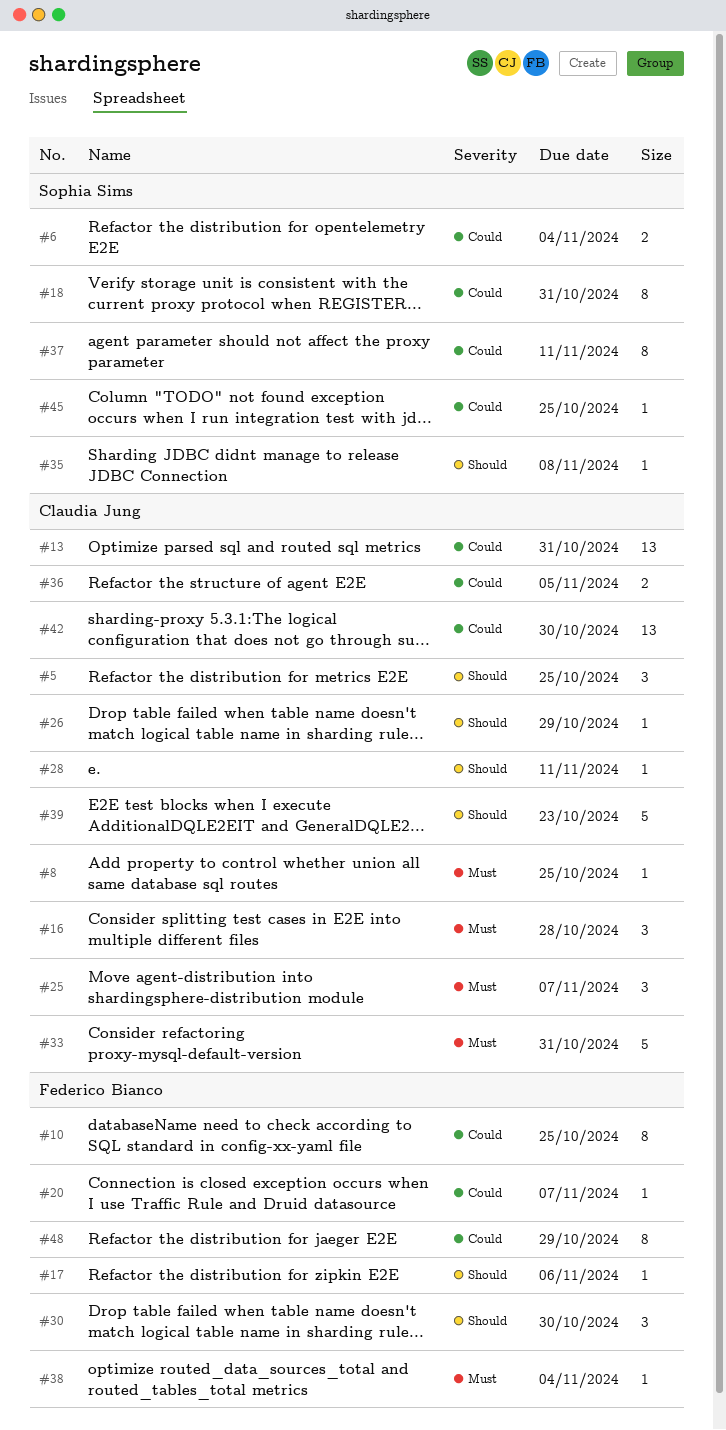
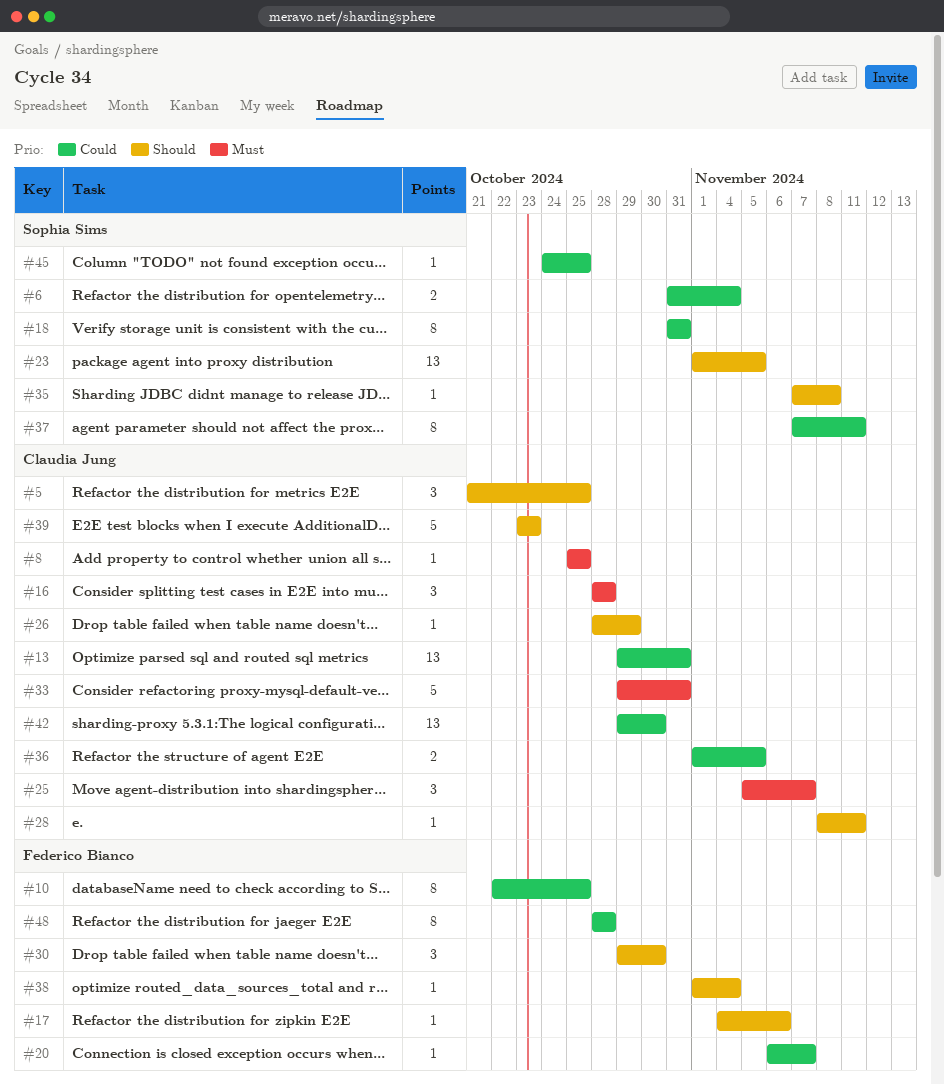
#23: none -> present
#38, priority: Must -> Should
#48, due: Oct 29 -> Oct 28

